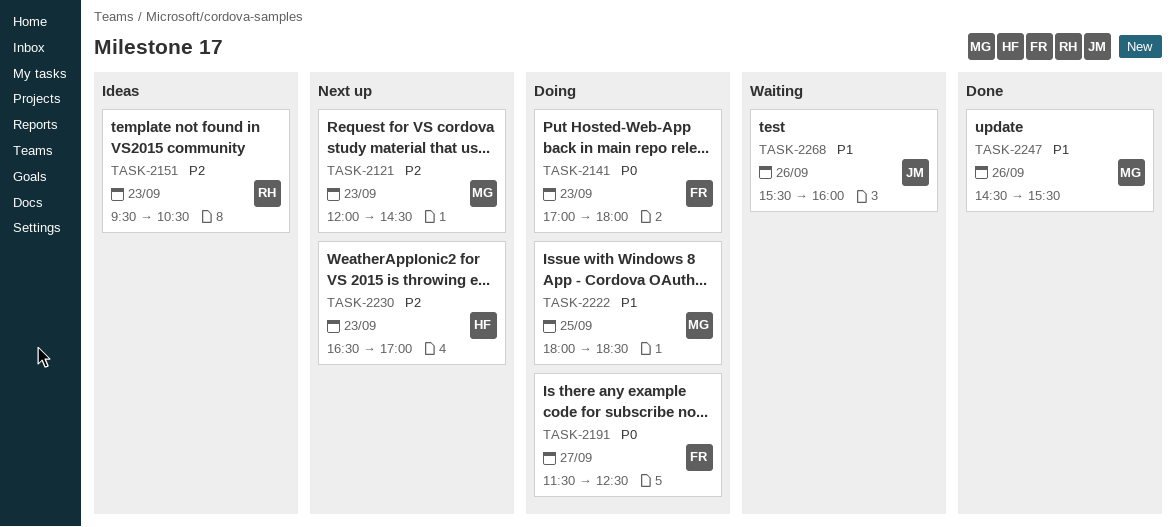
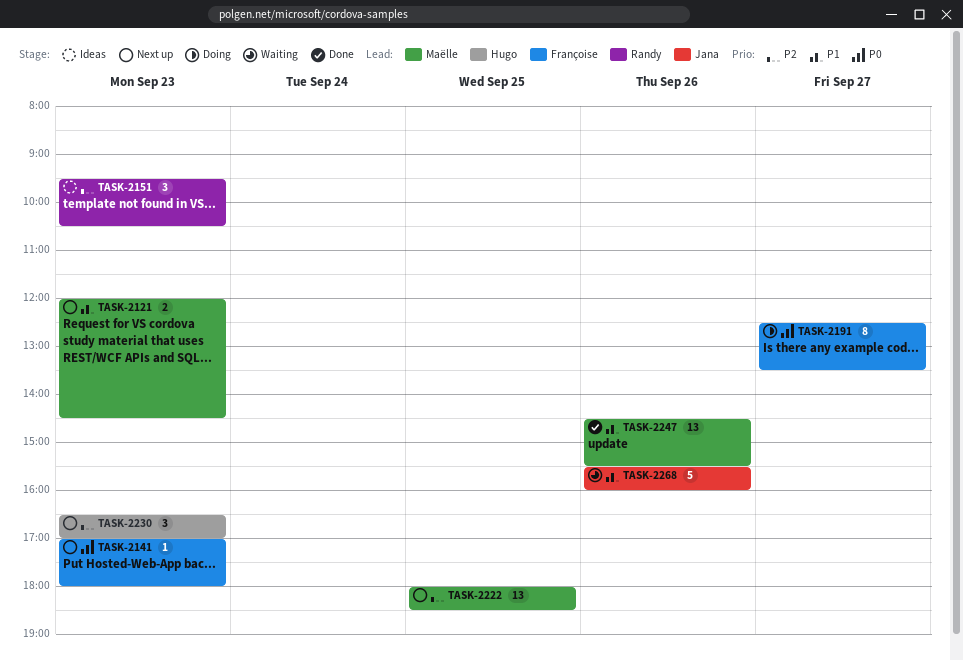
TASK-2121, priority: P2 -> P1
TASK-2141, status: Doing -> Next up
TASK-2191, begins: 11:30 -> 12:30
TASK-2191, ends: 12:30 -> 13:30
TASK-2222, status: Doing -> Next up
TASK-2222, priority: P1 -> P2

